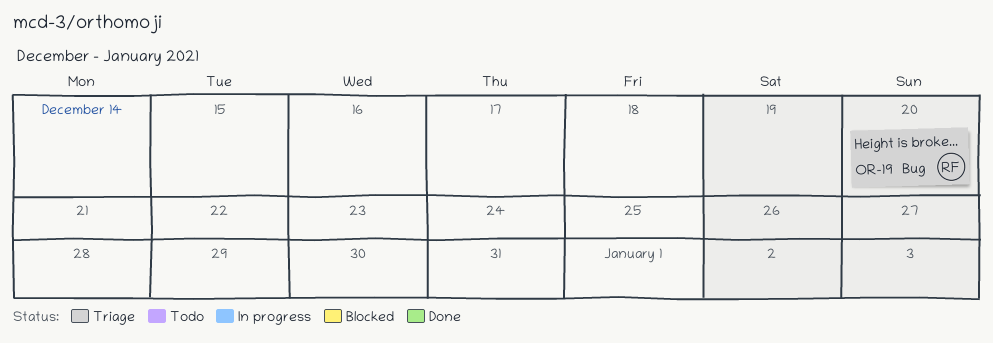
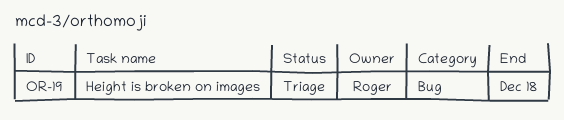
OR-19, due: Dec 20 -> Dec 18

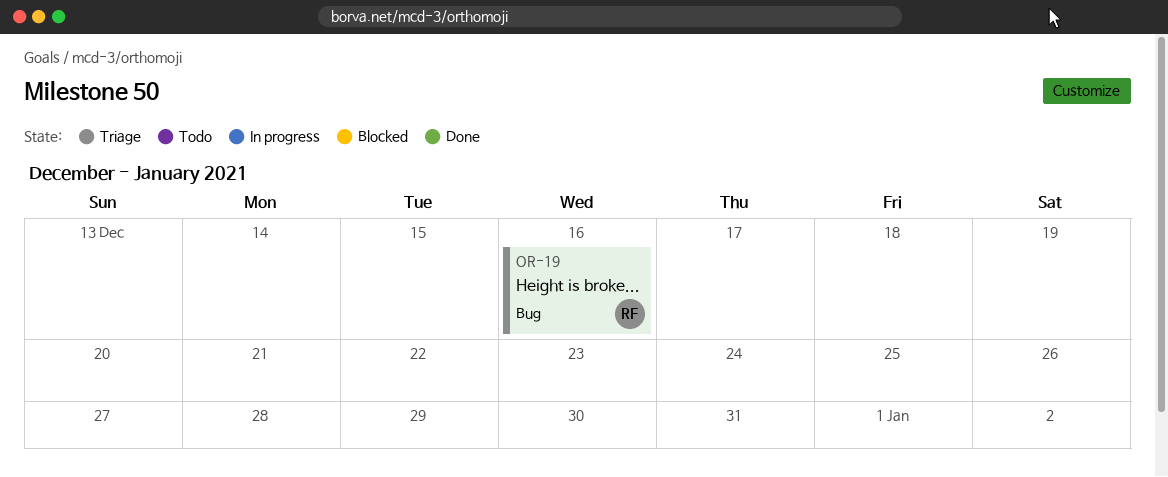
OR-19, due: Dec 18 -> Dec 16

